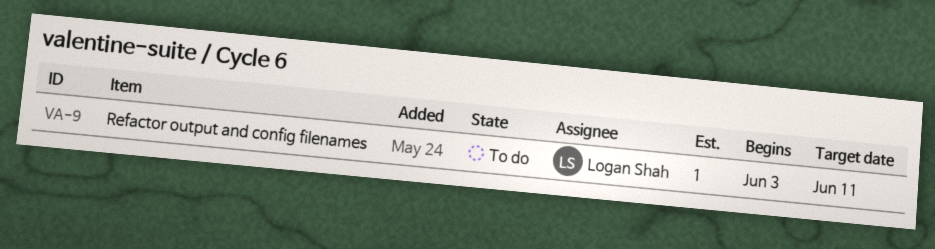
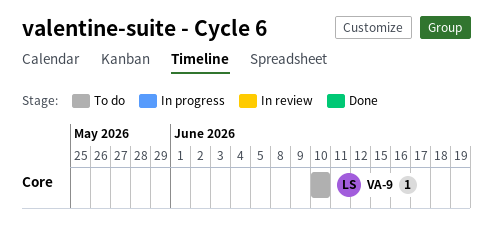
VA-9, start: Jun 3 -> Jun 10
VA-9, due: Jun 11 -> Jun 10

